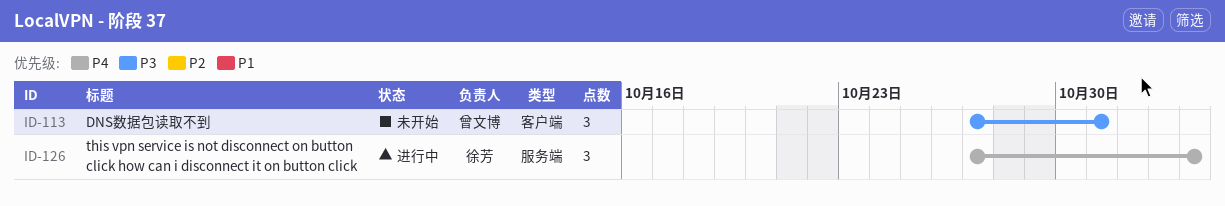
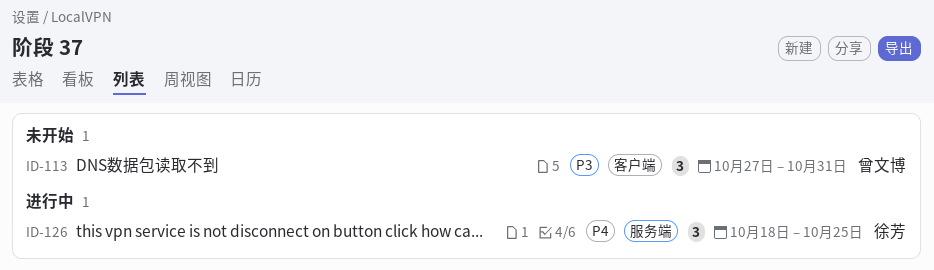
ID-126, start: Oct 27 -> Oct 18
ID-126, due: Nov 3 -> Oct 25

